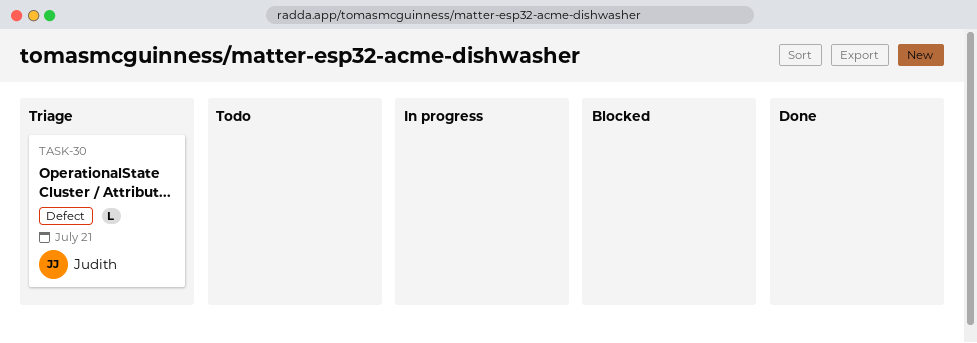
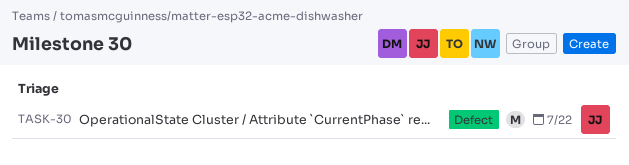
TASK-30, estimate: L -> M
TASK-30, due: Jul 21 -> Jul 22

